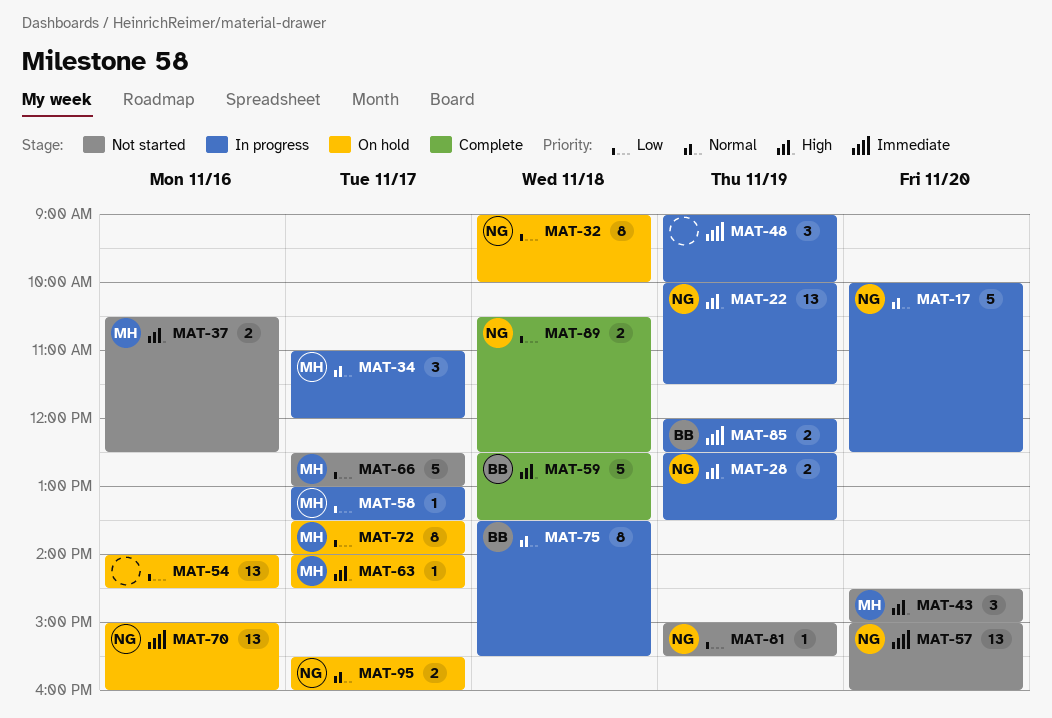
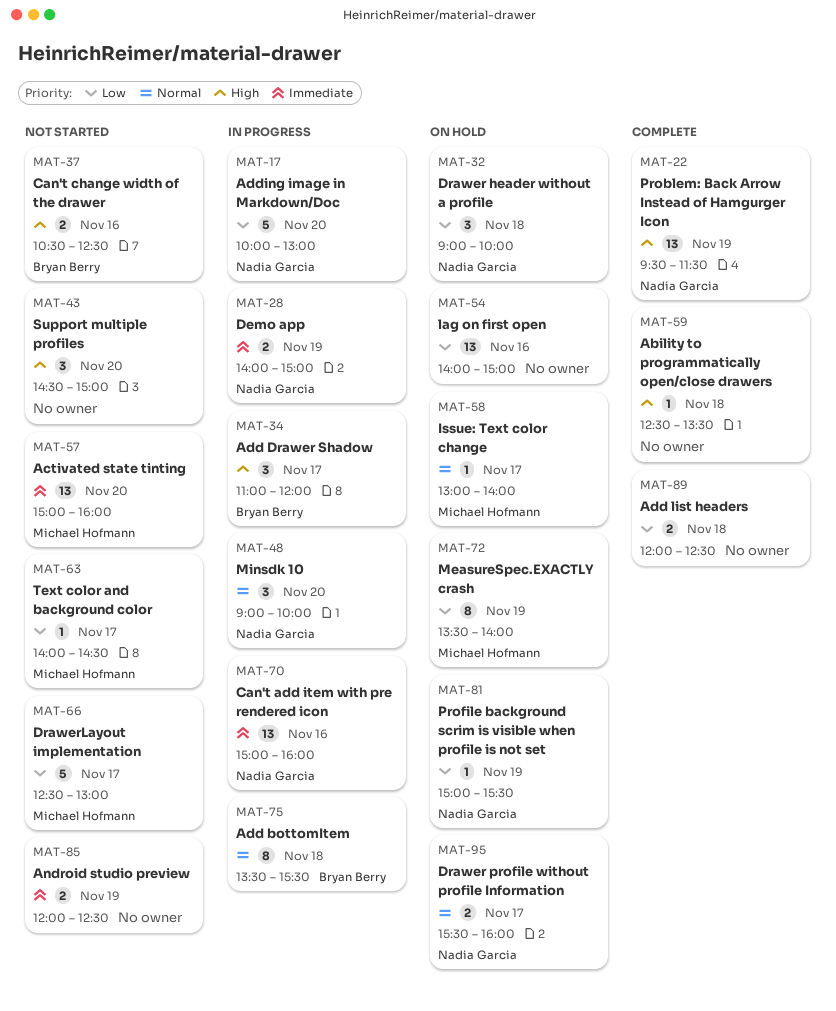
MAT-17, priority: Normal -> Low
MAT-17, ends: 12:30 -> 13:00
MAT-22, status: In progress -> Complete
MAT-22, begins: 10:00 -> 09:30
MAT-28, priority: High -> Immediate
MAT-28, begins: 12:30 -> 14:00
MAT-28, ends: 13:30 -> 15:00
MAT-32, estimate: 8 -> 3
MAT-34, owner: Michael Hofmann -> Bryan Berry
MAT-34, priority: Normal -> High
MAT-37, owner: Michael Hofmann -> Bryan Berry
MAT-43, owner: Michael Hofmann -> none
MAT-48, owner: none -> Nadia Garcia
MAT-48, priority: Immediate -> Normal
MAT-48, day: Nov 19 -> Nov 20
MAT-54, ends: 14:30 -> 15:00
MAT-57, owner: Nadia Garcia -> Michael Hofmann
MAT-58, status: In progress -> On hold
MAT-58, priority: Low -> Normal
MAT-58, ends: 13:30 -> 14:00
MAT-59, owner: Bryan Berry -> none
MAT-59, estimate: 5 -> 1
MAT-63, status: On hold -> Not started
MAT-63, priority: High -> Low
MAT-70, status: On hold -> In progress
MAT-72, day: Nov 17 -> Nov 19
MAT-81, status: Not started -> On hold
MAT-85, status: In progress -> Not started
MAT-85, owner: Bryan Berry -> none
MAT-89, owner: Nadia Garcia -> none
MAT-89, begins: 10:30 -> 12:00

